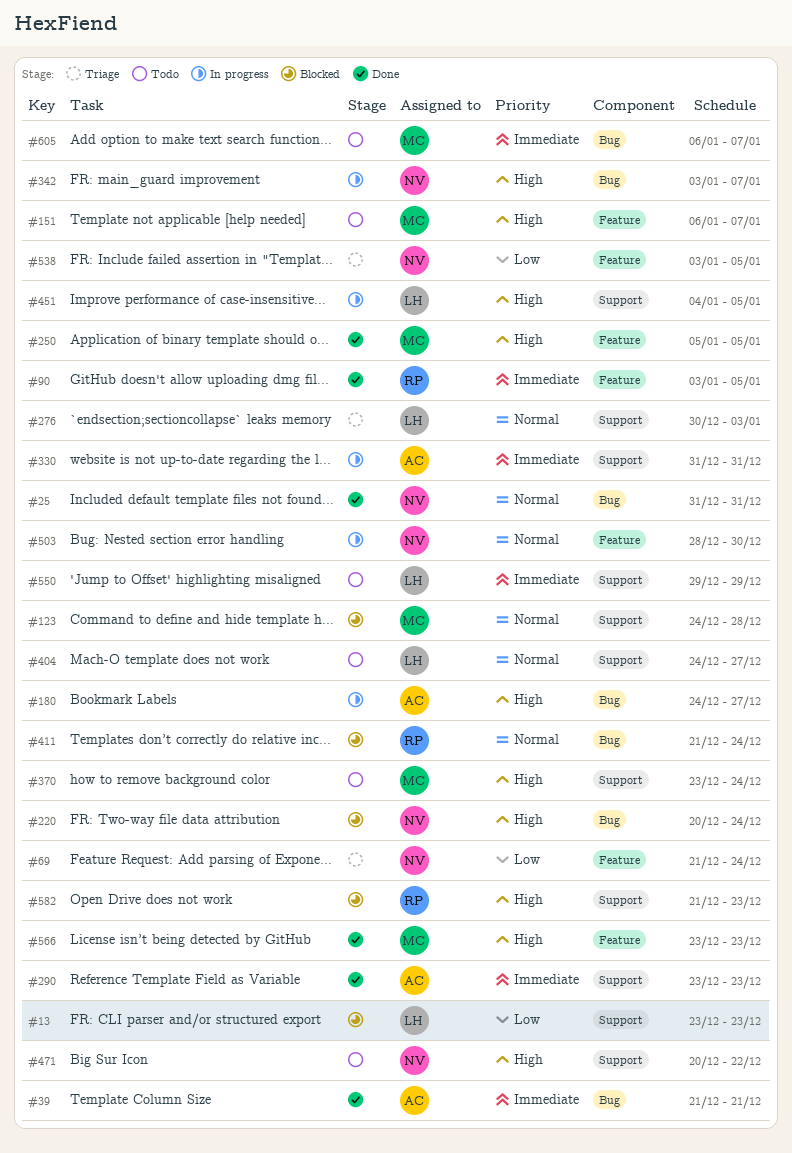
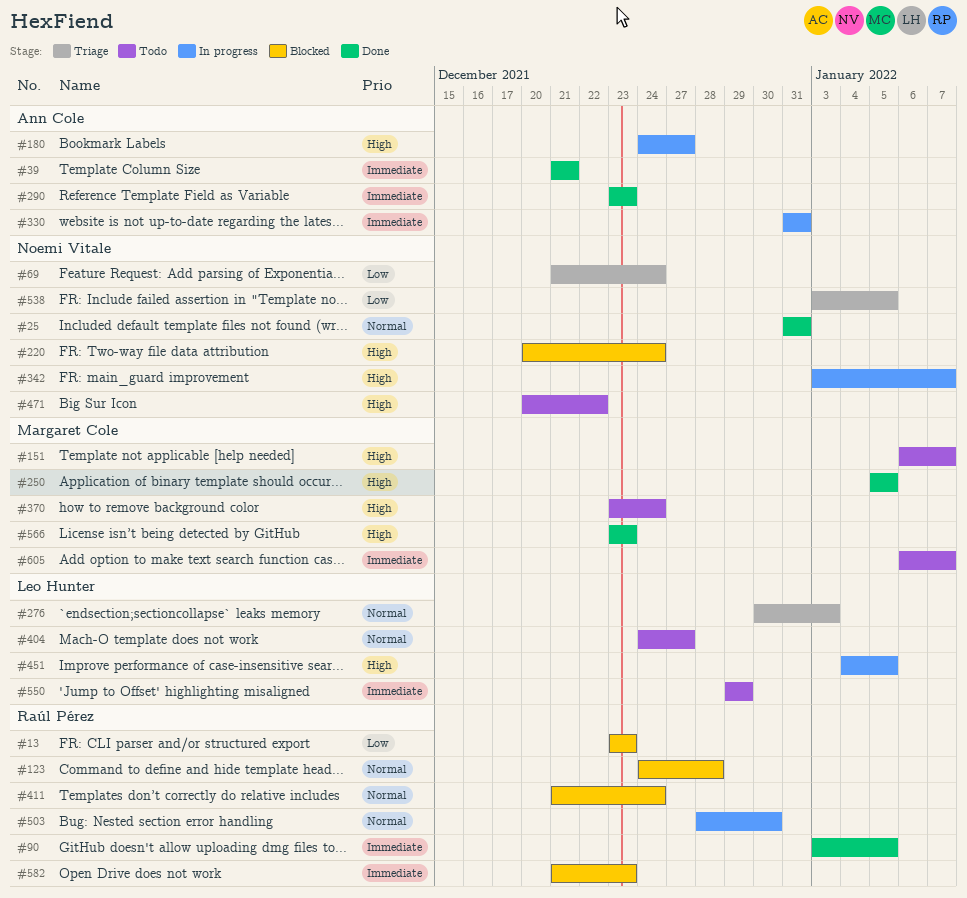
#13, owner: Leo Hunter -> Raúl Pérez
#123, owner: Margaret Cole -> Raúl Pérez
#503, owner: Noemi Vitale -> Raúl Pérez
#582, priority: High -> Immediate

